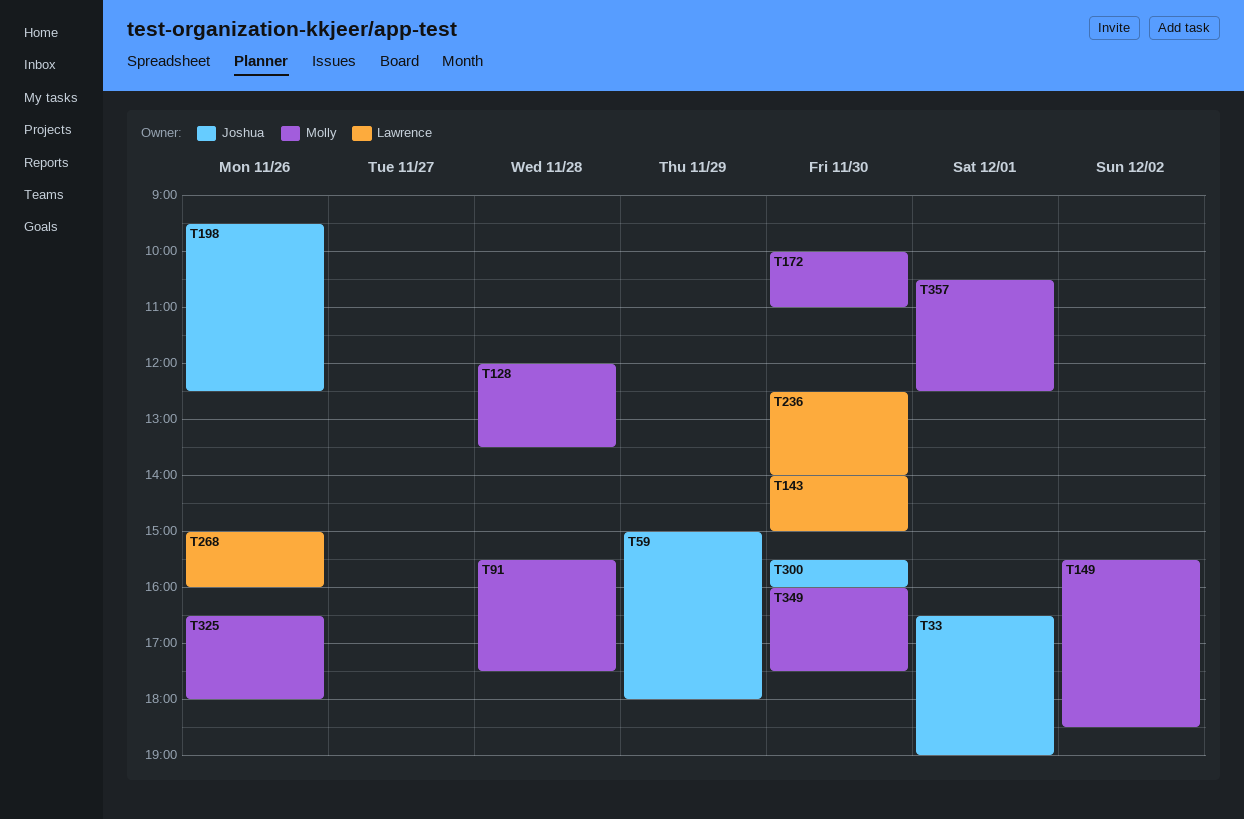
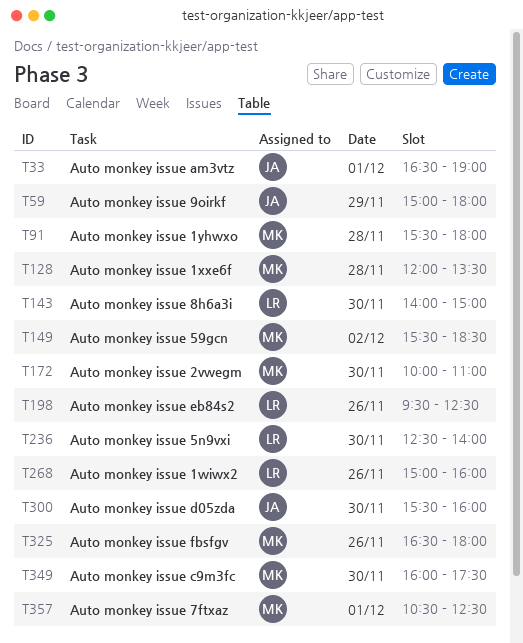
T91, ends: 17:30 -> 18:00
T198, owner: Joshua -> Lawrence

